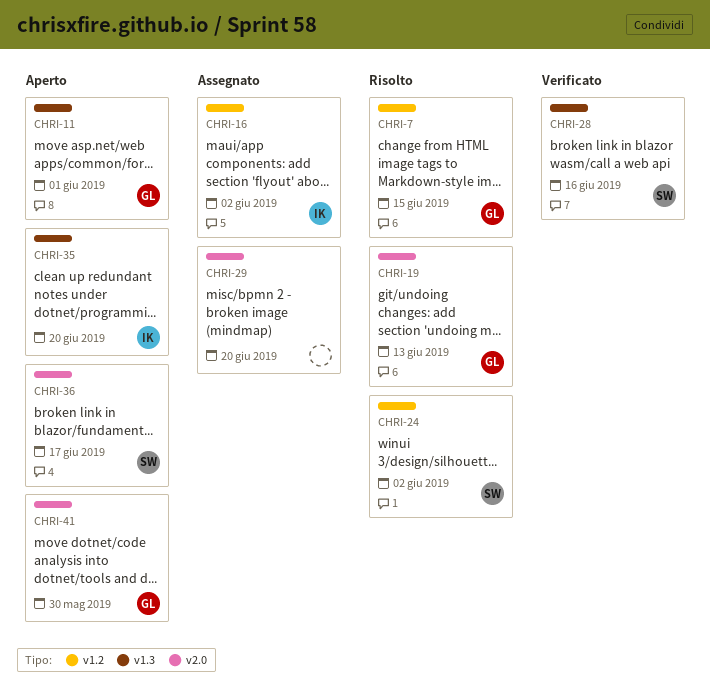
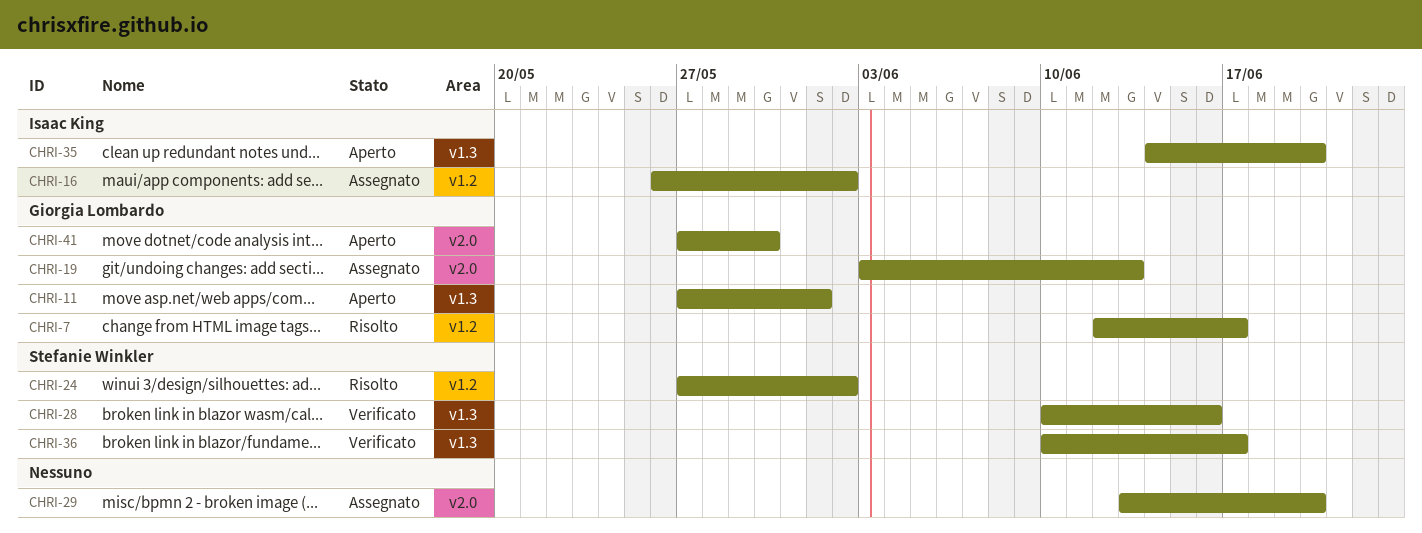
CHRI-7, due: Jun 15 -> Jun 17
CHRI-19, status: Risolto -> Assegnato
CHRI-36, status: Aperto -> Verificato
CHRI-36, label: v2.0 -> v1.3

